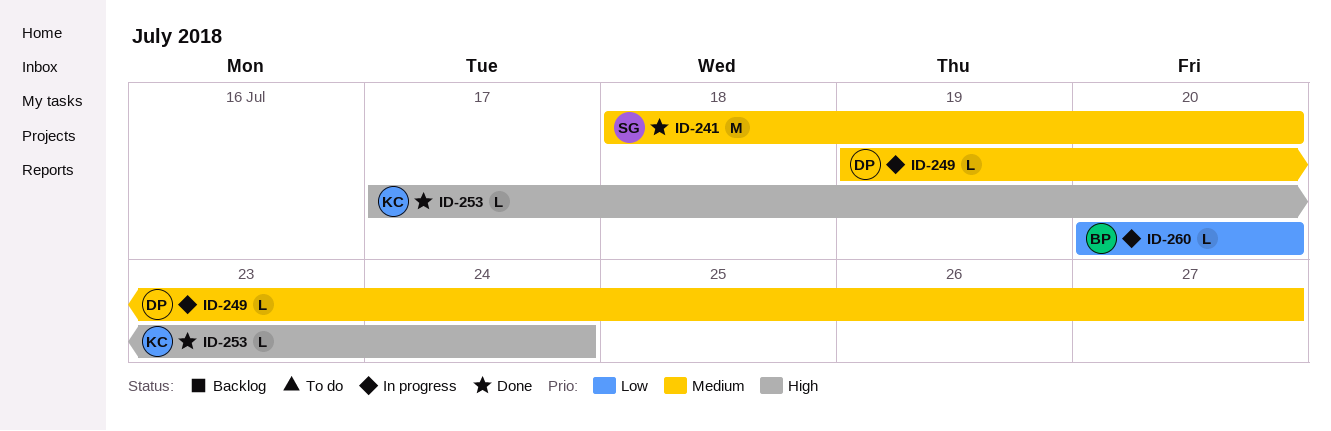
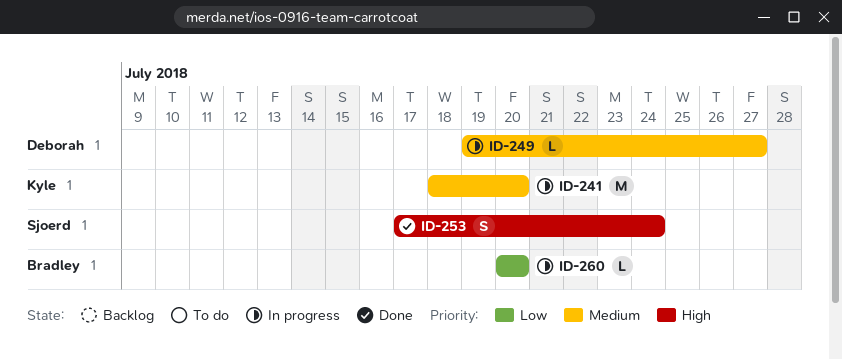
ID-241, status: Done -> In progress
ID-241, owner: Sjoerd -> Kyle
ID-253, owner: Kyle -> Sjoerd
ID-253, estimate: L -> S

